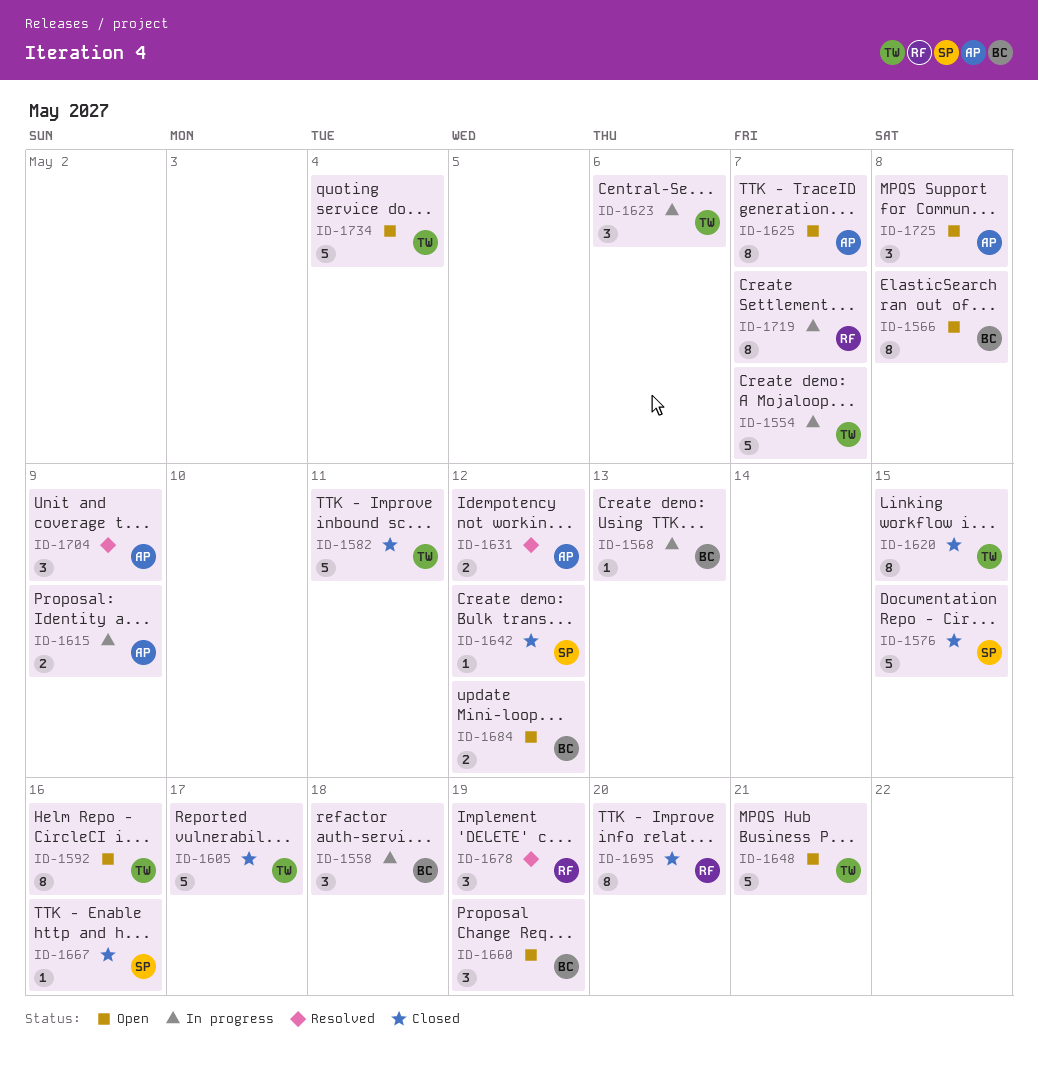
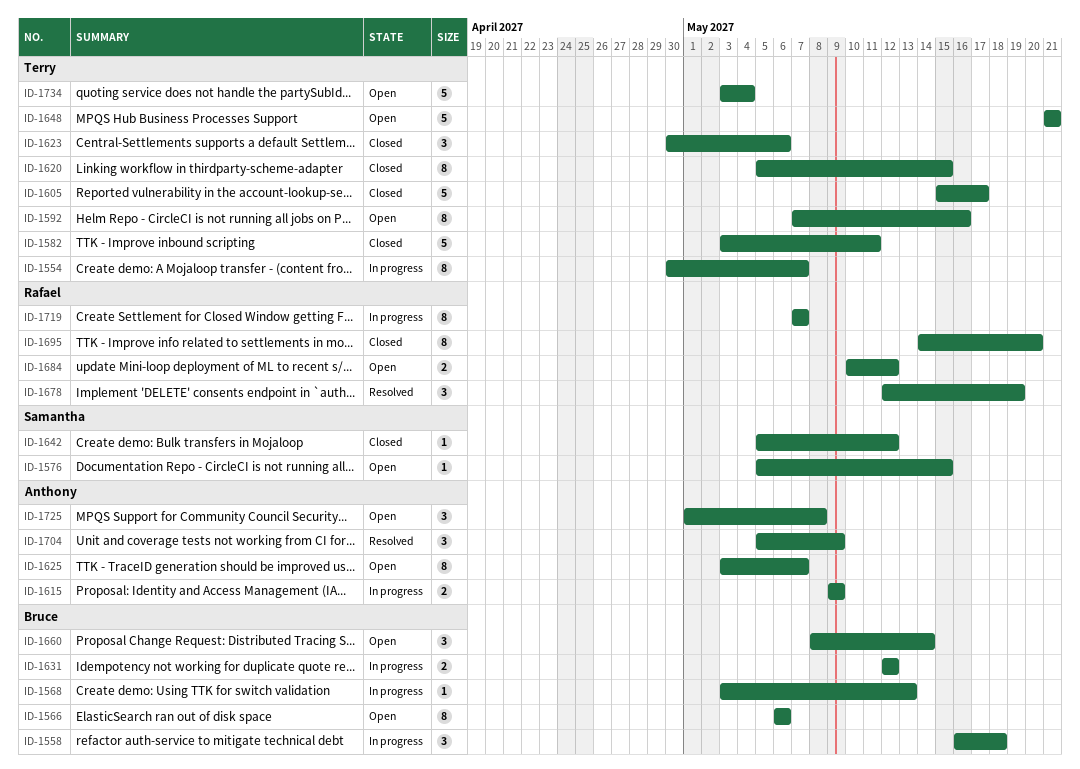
ID-1554, estimate: 5 -> 8
ID-1566, due: May 8 -> May 6
ID-1576, status: Closed -> Open
ID-1576, estimate: 5 -> 1
ID-1623, status: In progress -> Closed
ID-1631, status: Resolved -> In progress
ID-1631, owner: Anthony -> Bruce
ID-1660, due: May 19 -> May 14
ID-1667: present -> none
ID-1684, owner: Bruce -> Rafael

